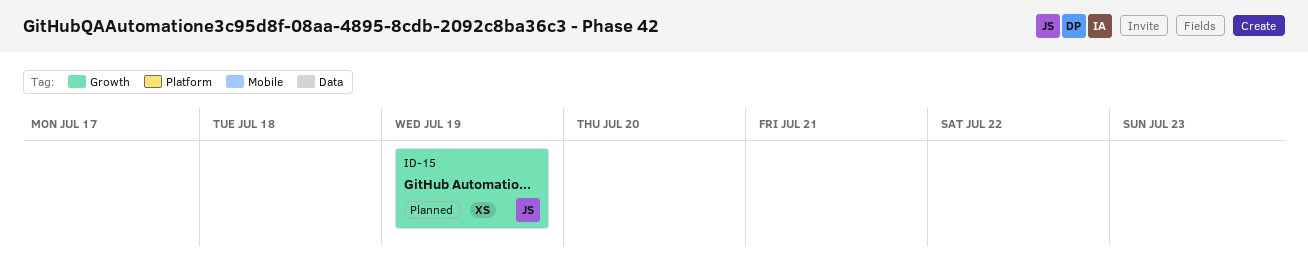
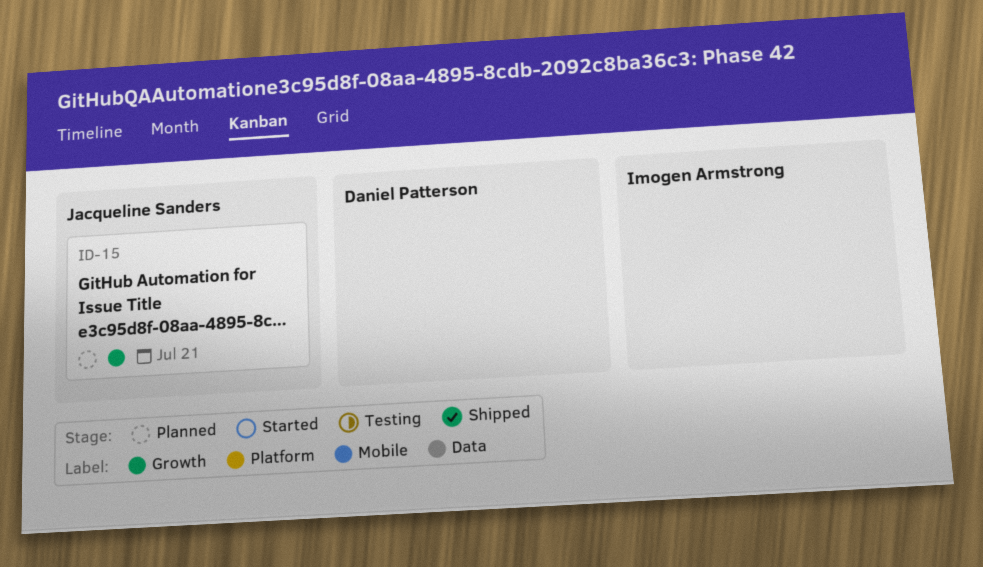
ID-15, due: Jul 19 -> Jul 21

